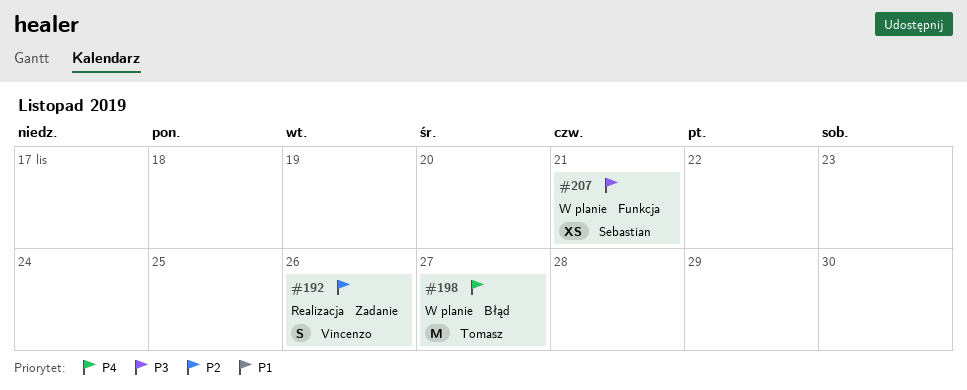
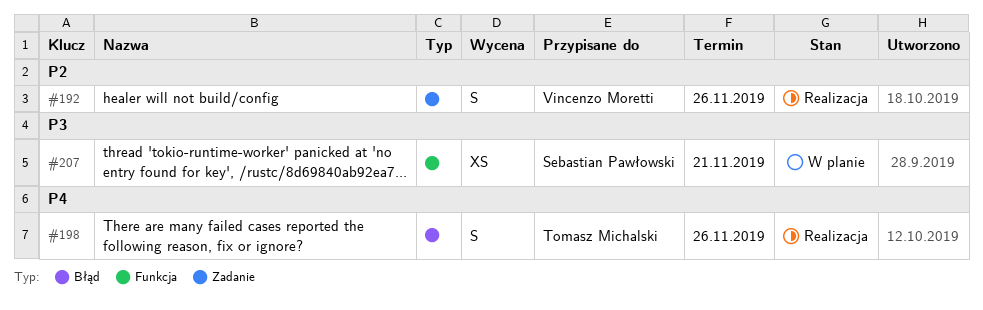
#198, status: W planie -> Realizacja
#198, estimate: M -> S
#198, due: Nov 27 -> Nov 26

